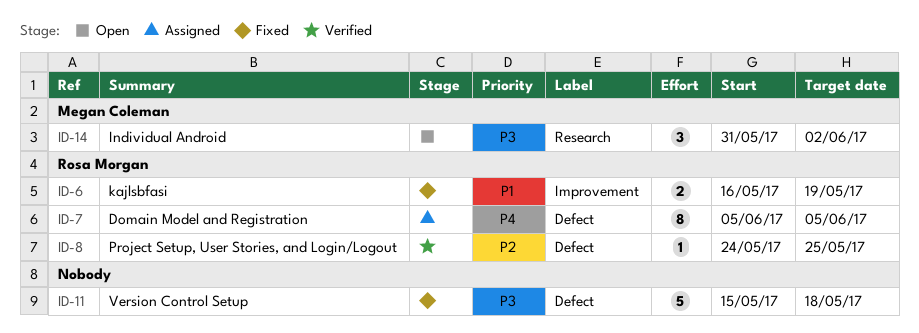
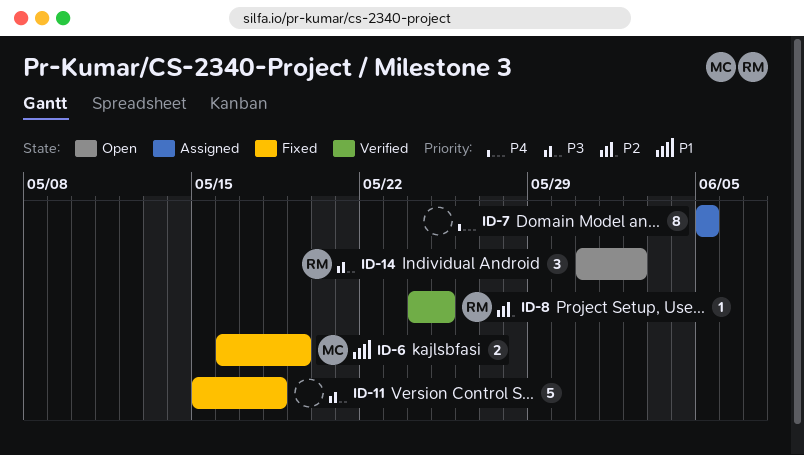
ID-6, owner: Rosa Morgan -> Megan Coleman
ID-7, owner: Rosa Morgan -> none
ID-14, owner: Megan Coleman -> Rosa Morgan

